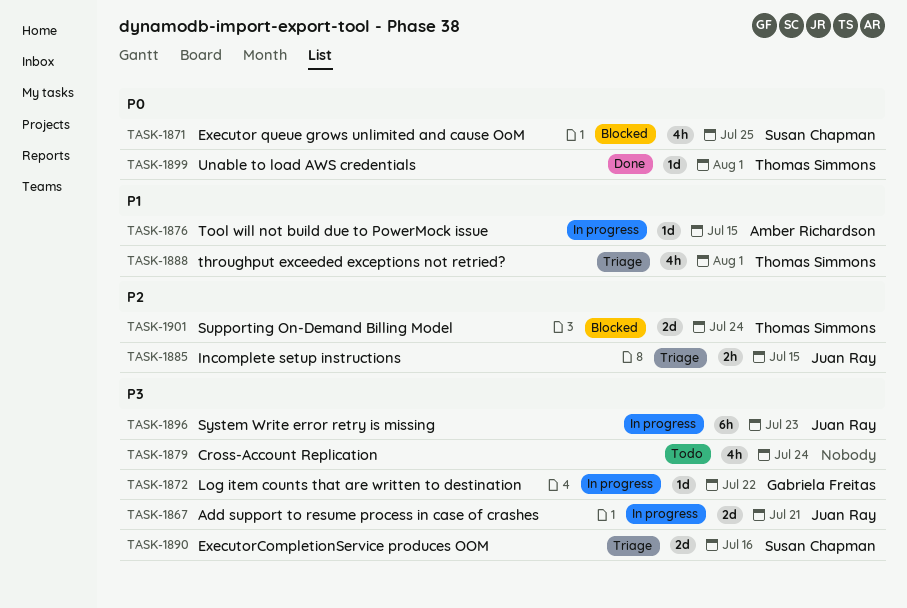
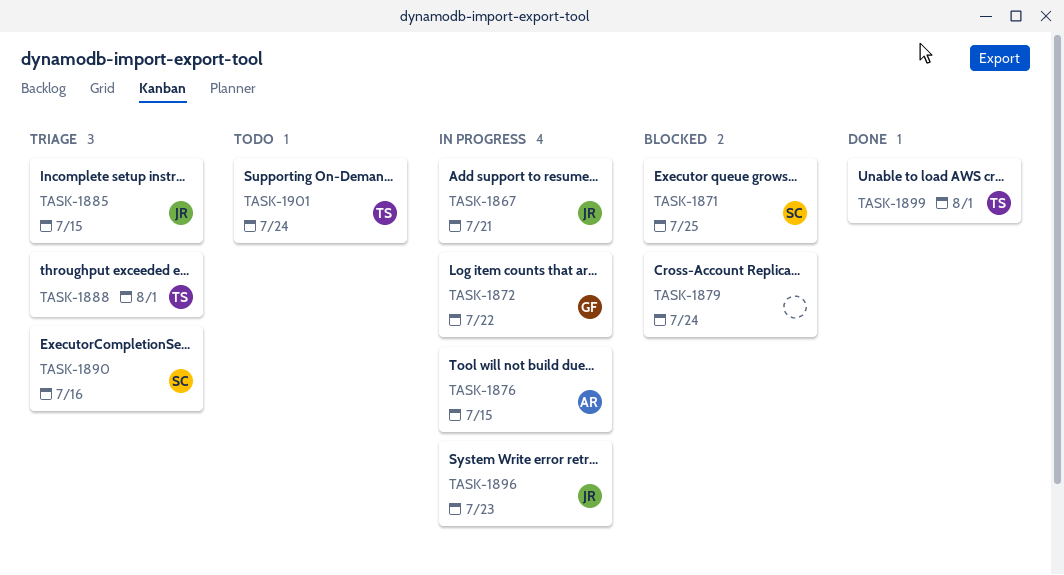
TASK-1879, status: Todo -> Blocked
TASK-1901, status: Blocked -> Todo

